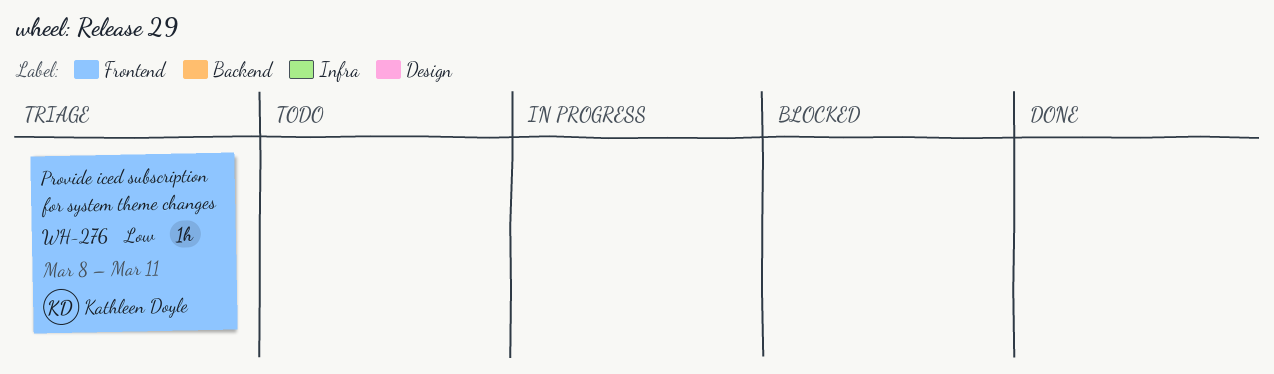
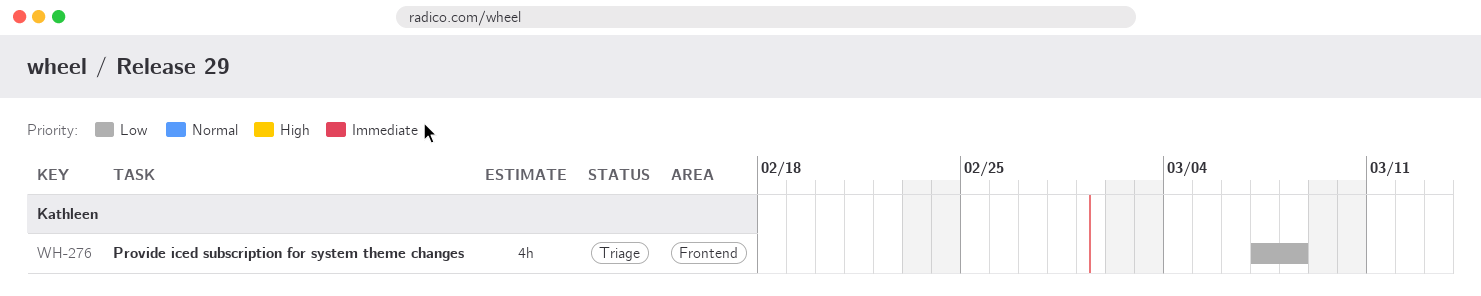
WH-276, estimate: 1h -> 4h
WH-276, start: Mar 8 -> Mar 7
WH-276, due: Mar 11 -> Mar 8

